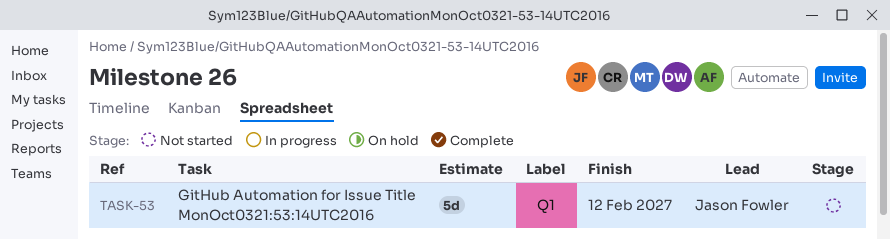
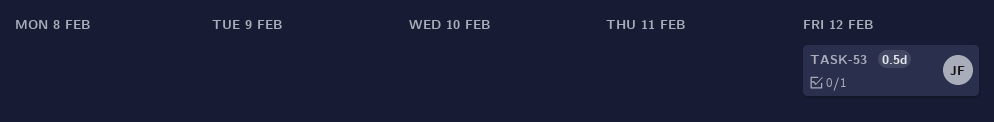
TASK-53, estimate: 5d -> 0.5d

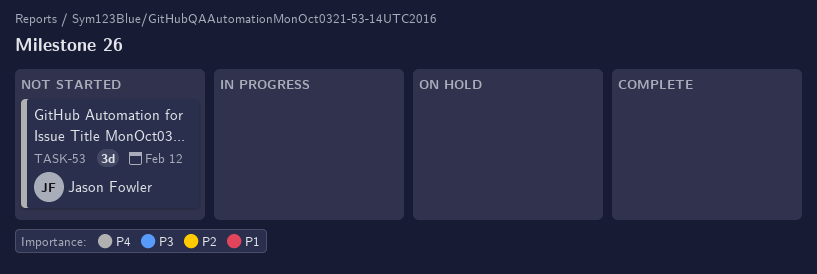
TASK-53, estimate: 0.5d -> 3d

